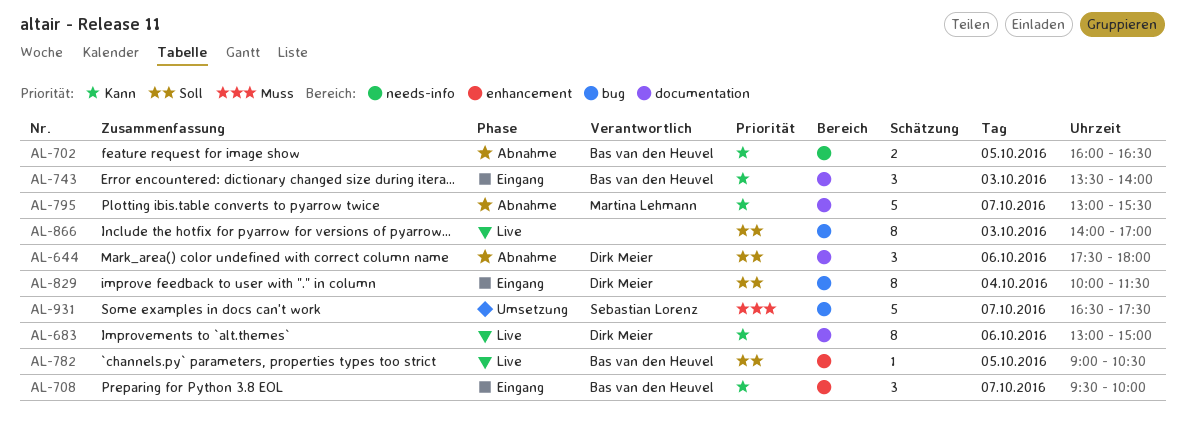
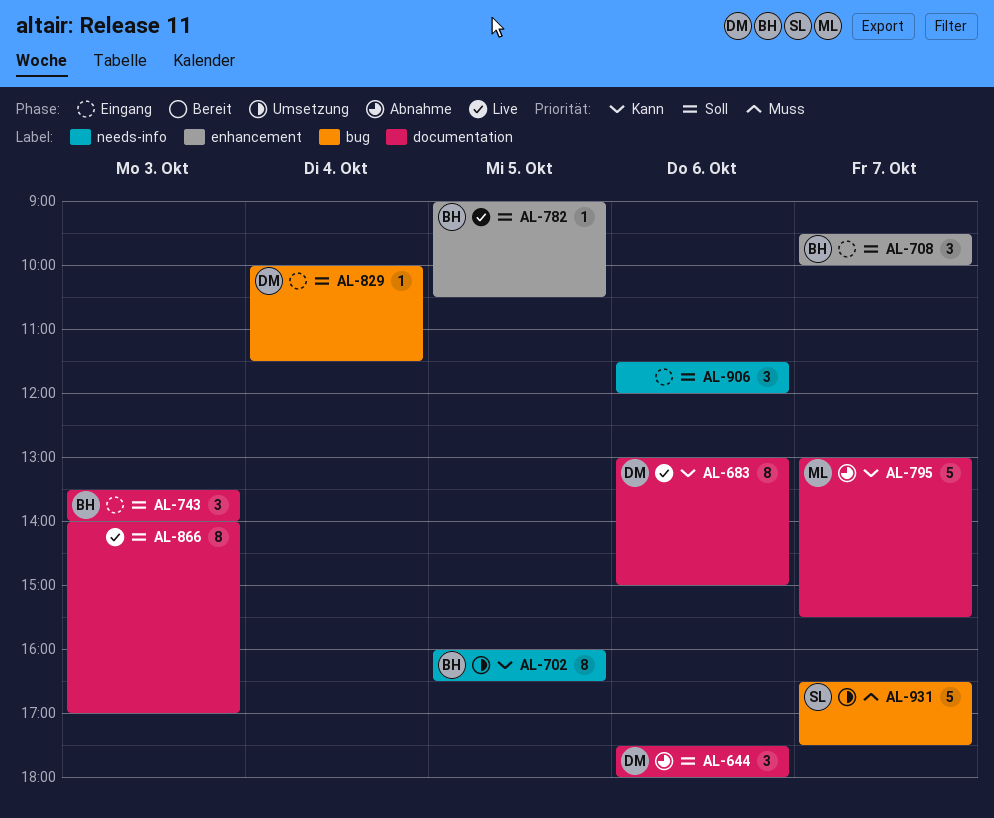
AL-702, status: Abnahme -> Umsetzung
AL-702, estimate: 2 -> 8
AL-708, priority: Kann -> Soll
AL-743, priority: Kann -> Soll
AL-829, estimate: 8 -> 1
AL-866, label: bug -> documentation
AL-906: none -> present

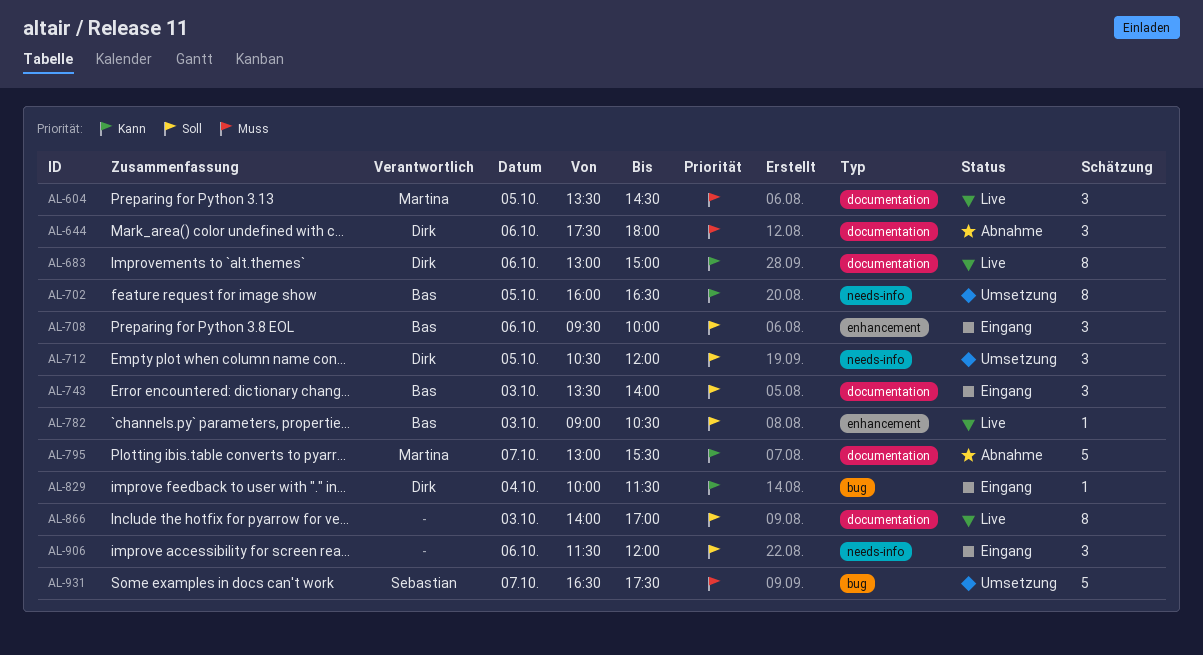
AL-604: none -> present
AL-644, priority: Soll -> Muss
AL-708, day: Oct 7 -> Oct 6
AL-712: none -> present
AL-782, day: Oct 5 -> Oct 3
AL-829, priority: Soll -> Kann

